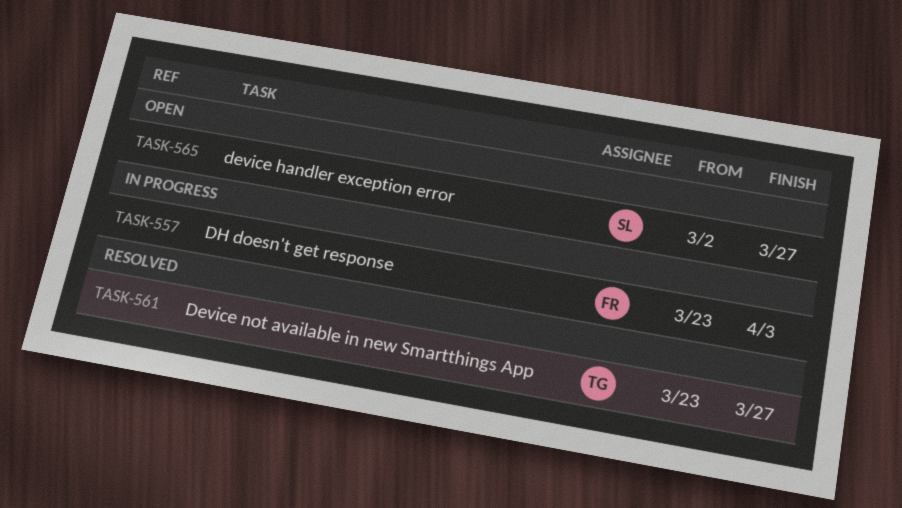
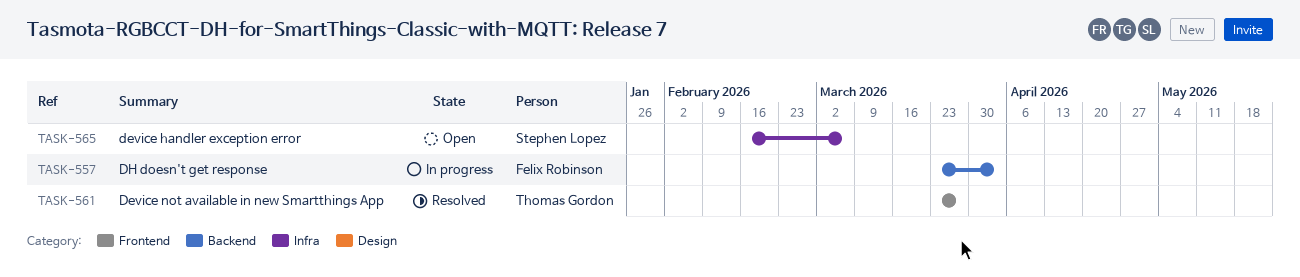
TASK-565, start: Mar 2 -> Feb 16
TASK-565, due: Mar 27 -> Mar 6

